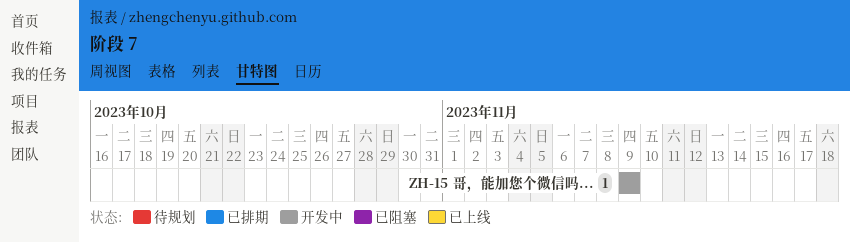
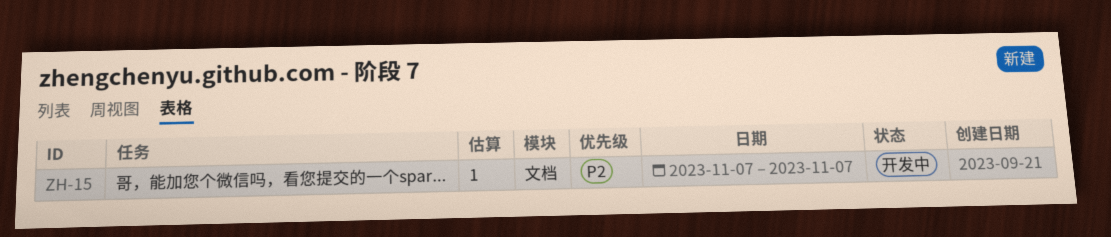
ZH-15, start: Nov 9 -> Nov 7
ZH-15, due: Nov 9 -> Nov 7

